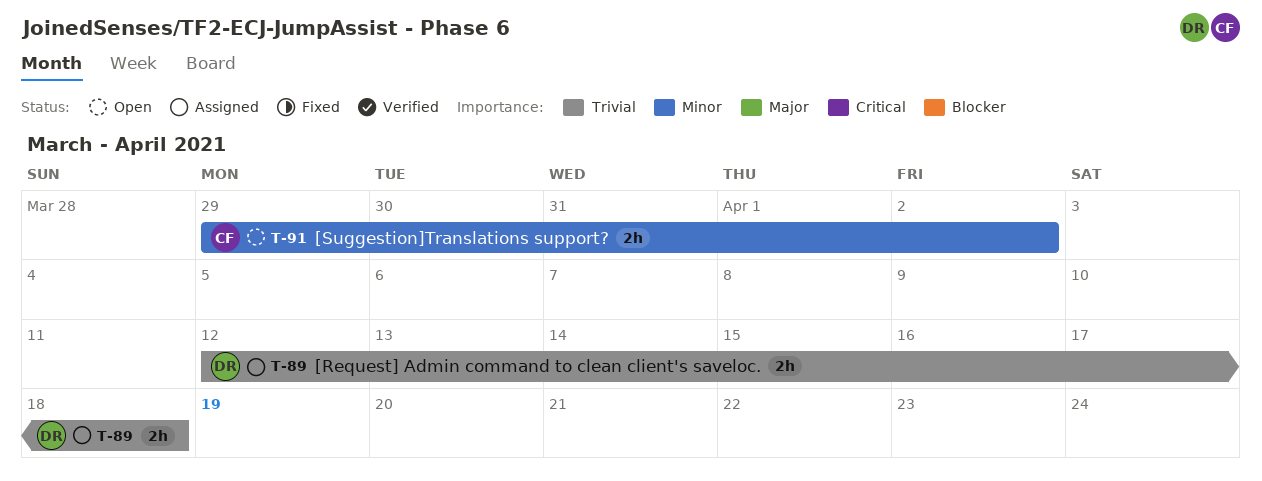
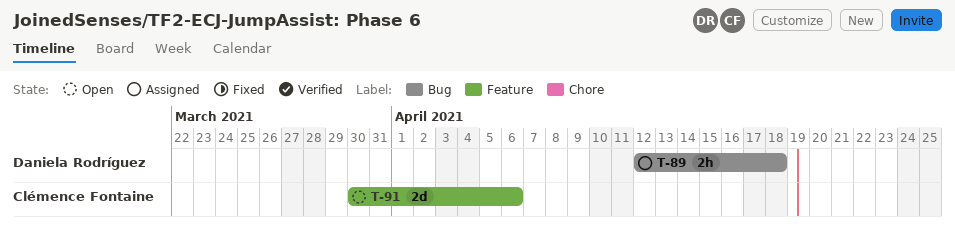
T-91, estimate: 2h -> 2d
T-91, start: Mar 29 -> Mar 30
T-91, due: Apr 2 -> Apr 6

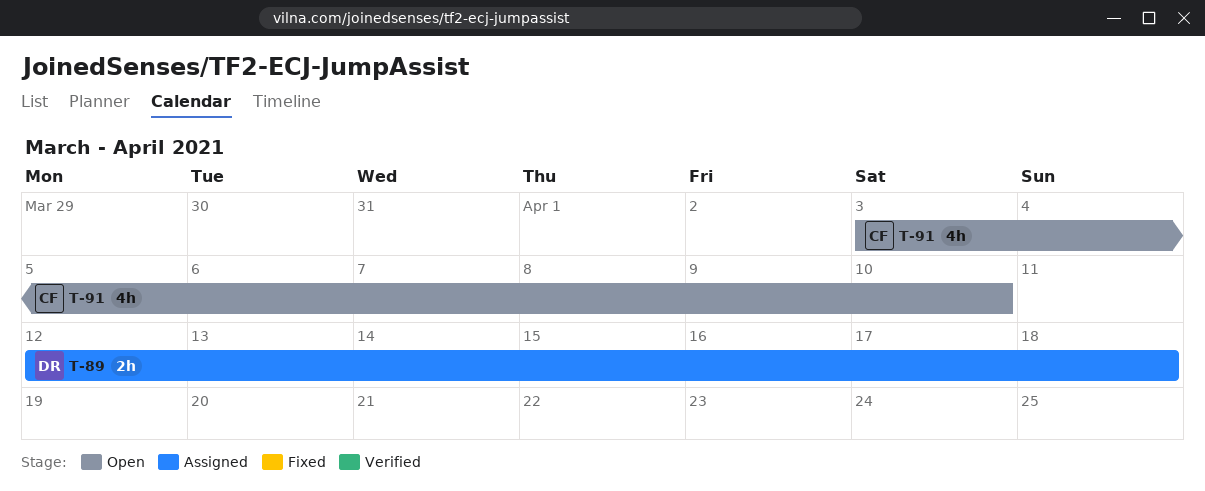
T-91, estimate: 2d -> 4h
T-91, start: Mar 30 -> Apr 3
T-91, due: Apr 6 -> Apr 10

